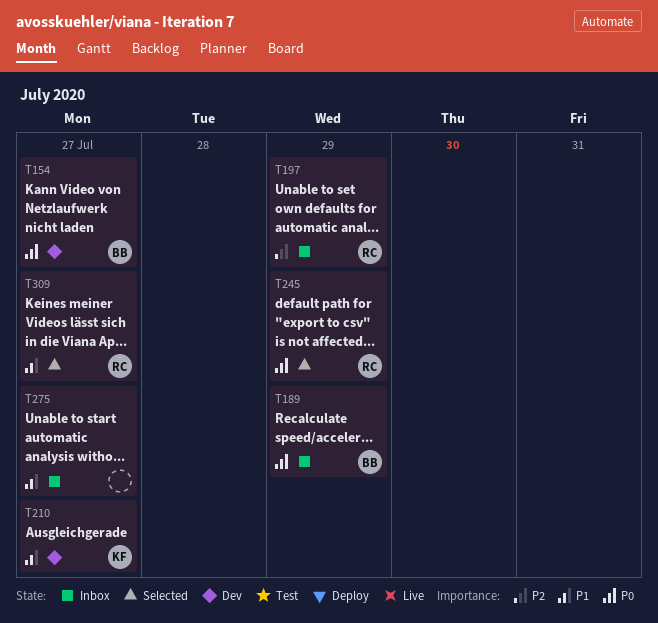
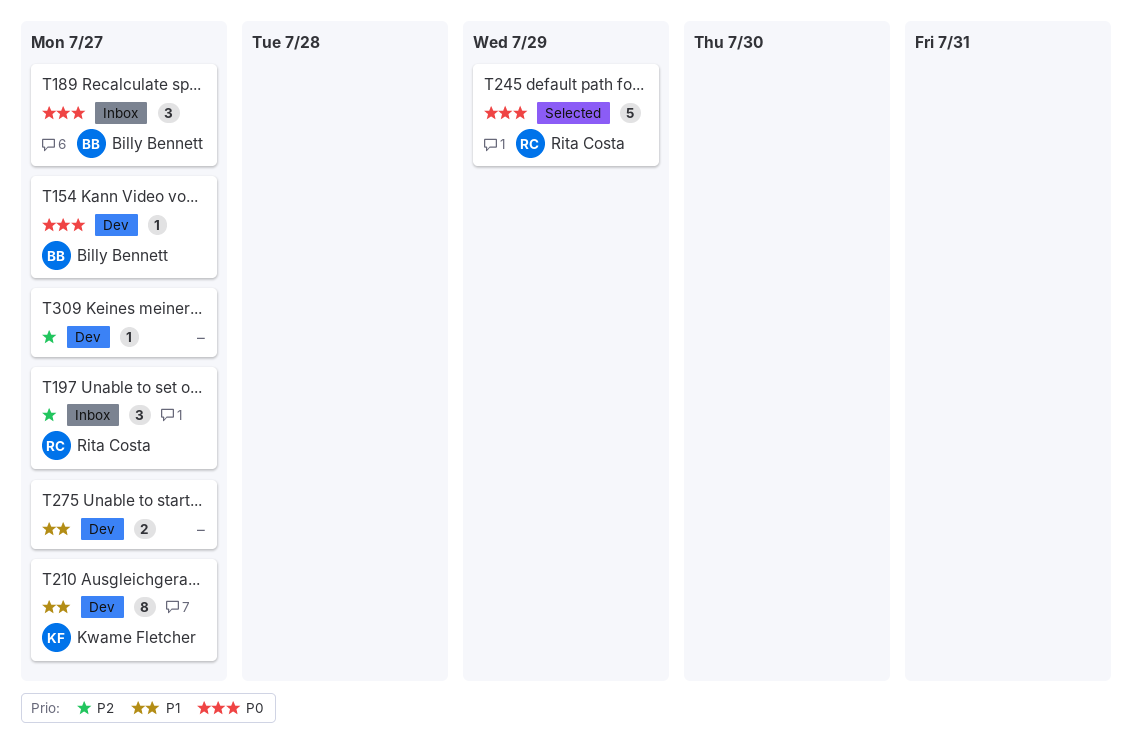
T189, due: Jul 29 -> Jul 27
T197, due: Jul 29 -> Jul 27
T275, status: Inbox -> Dev
T309, status: Selected -> Dev
T309, owner: Rita Costa -> none
T309, priority: P1 -> P2

